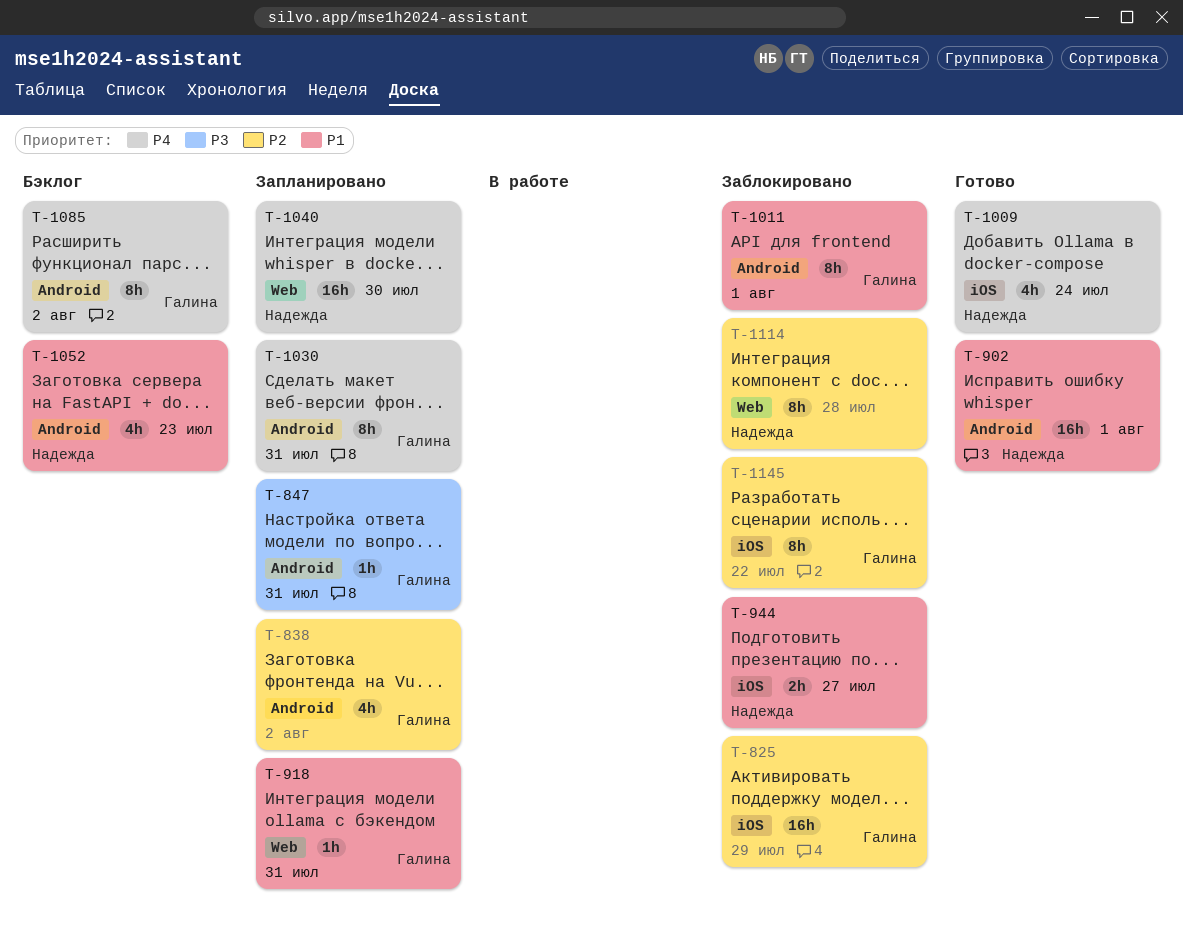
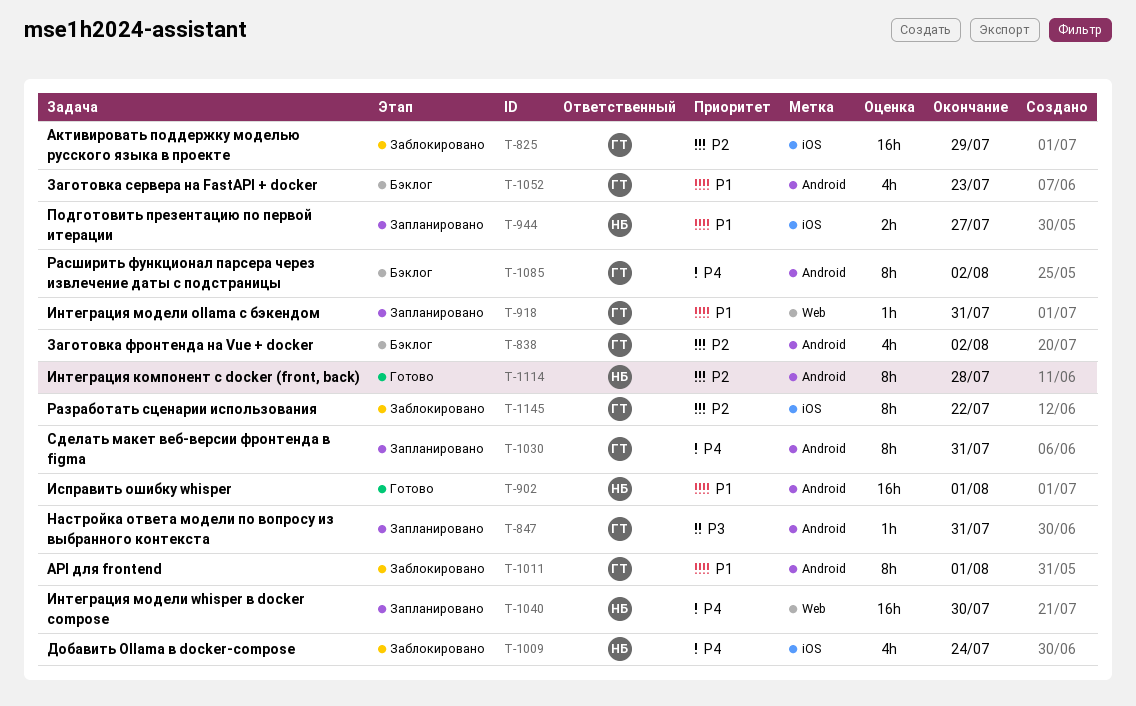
T-838, status: Запланировано -> Бэклог
T-944, status: Заблокировано -> Запланировано
T-1009, status: Готово -> Заблокировано
T-1052, owner: Надежда -> Галина
T-1114, status: Заблокировано -> Готово
T-1114, label: Web -> Android

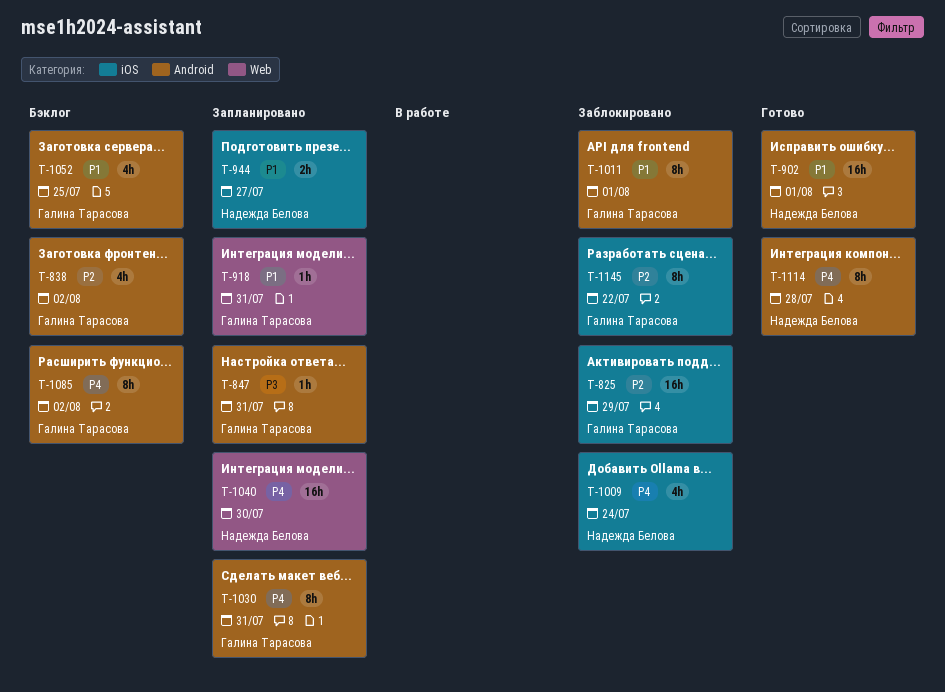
T-1052, due: Jul 23 -> Jul 25
T-1114, priority: P2 -> P4

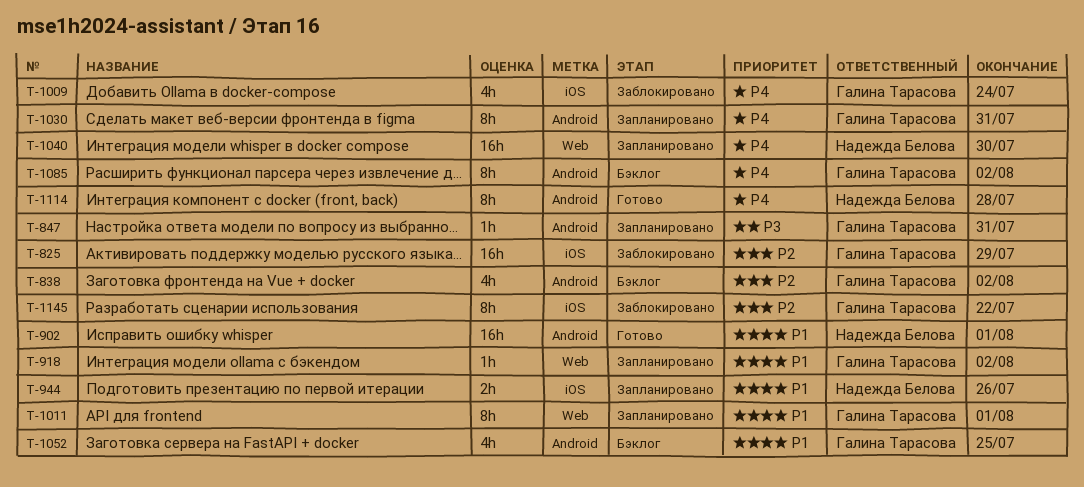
T-918, due: Jul 31 -> Aug 2
T-944, due: Jul 27 -> Jul 26
T-1009, owner: Надежда Белова -> Галина Тарасова
T-1011, status: Заблокировано -> Запланировано
T-1011, label: Android -> Web

